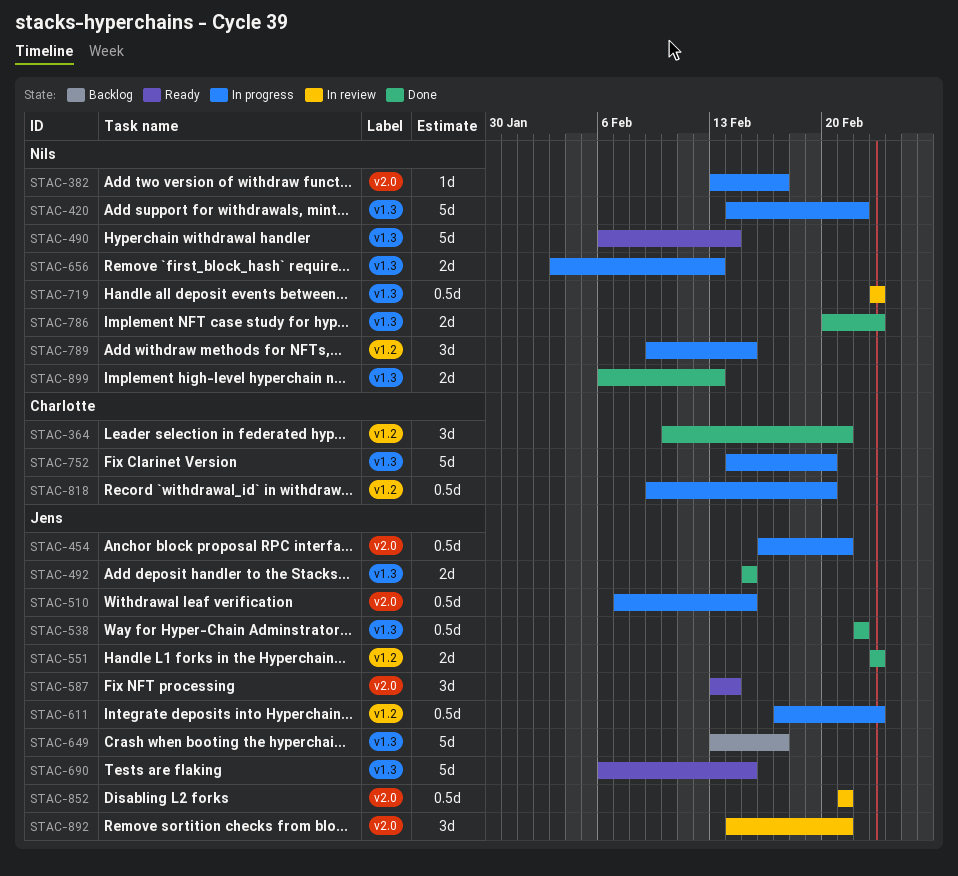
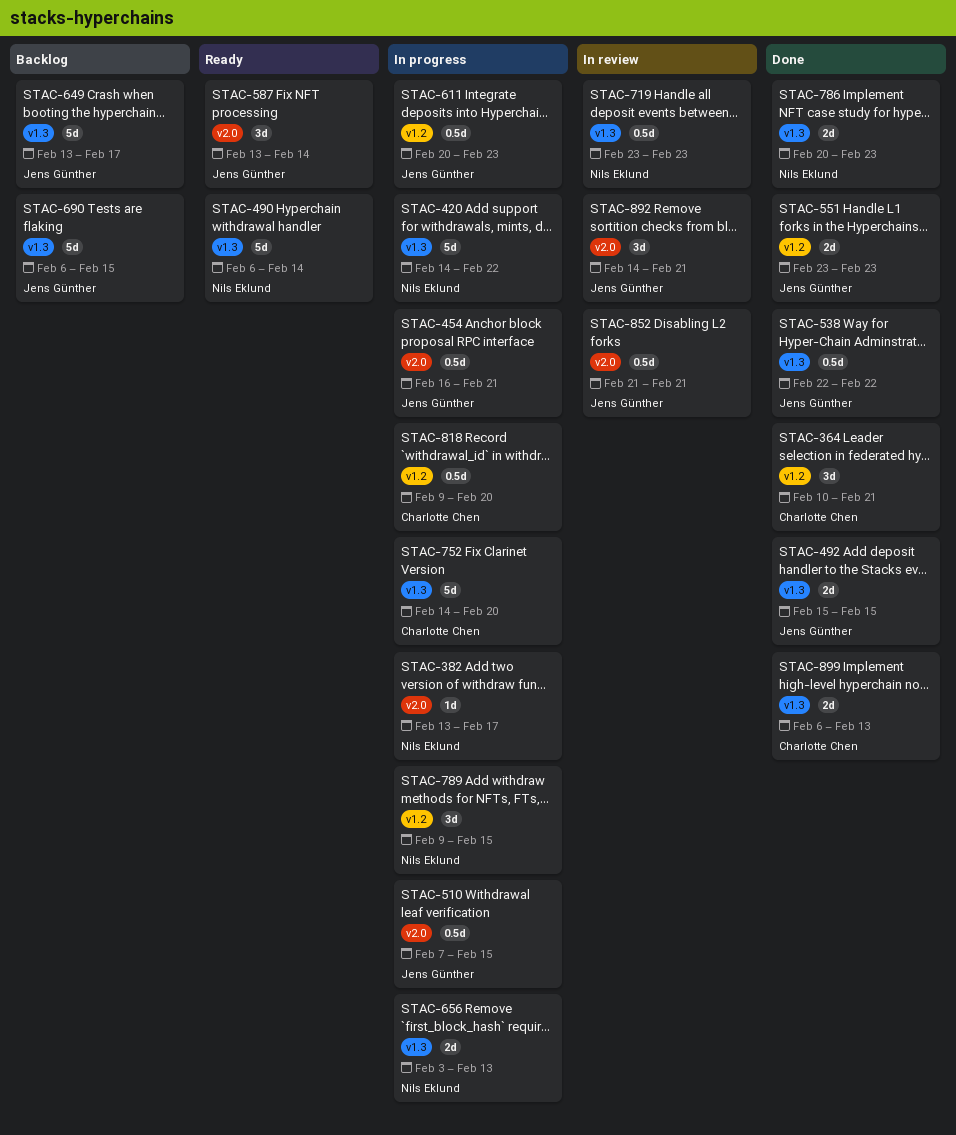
STAC-611, start: Feb 17 -> Feb 20
STAC-690, status: Ready -> Backlog
STAC-899, owner: Nils Eklund -> Charlotte Chen

